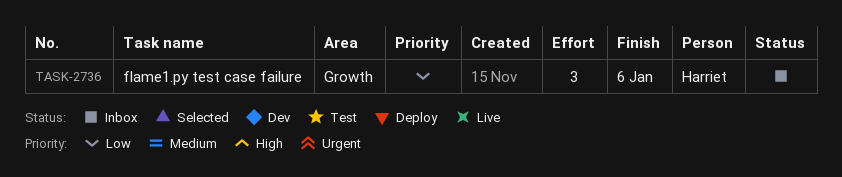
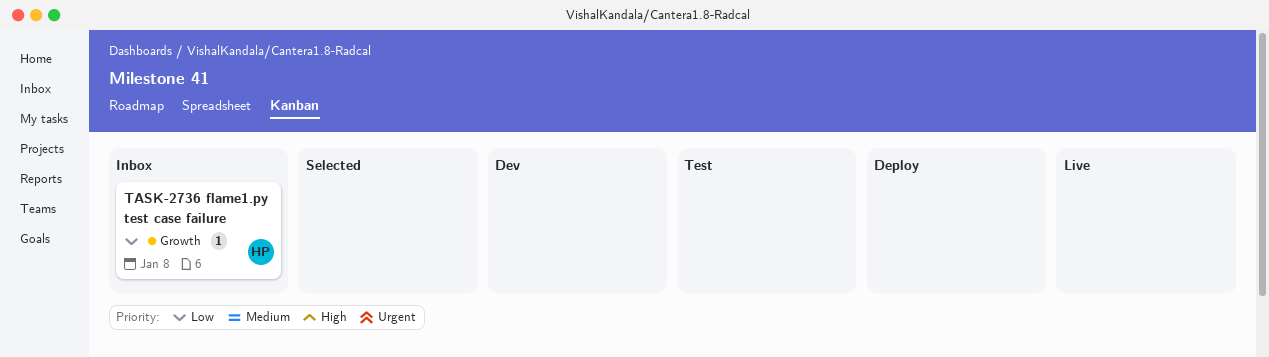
TASK-2736, estimate: 3 -> 1
TASK-2736, due: Jan 6 -> Jan 8

